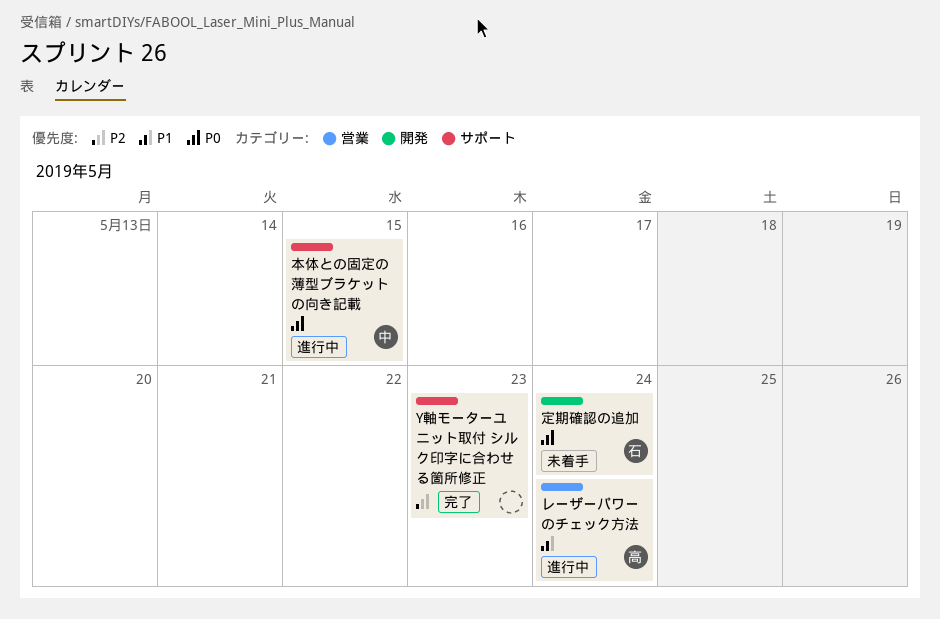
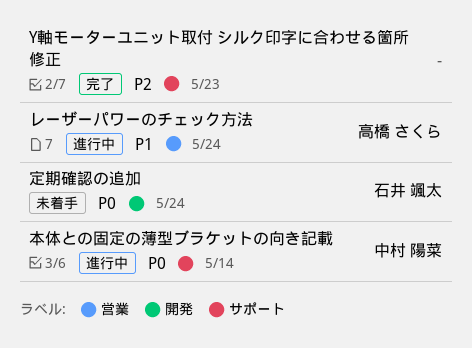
本体との固定の薄型ブラケットの向き記載, due: May 15 -> May 14

